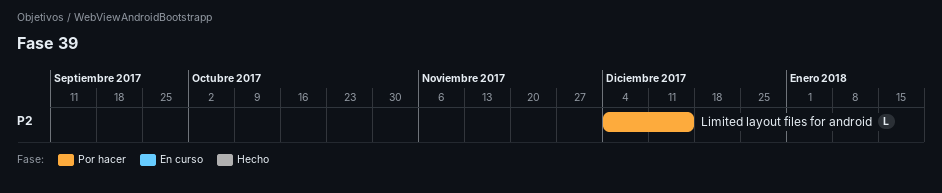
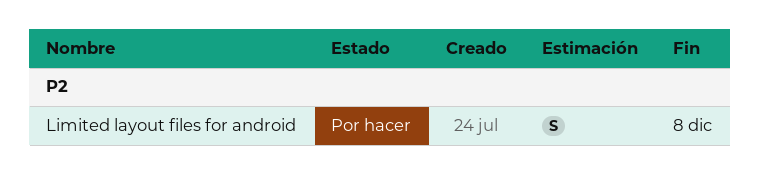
Limited layout files for android, estimate: L -> S
Limited layout files for android, due: Dec 15 -> Dec 8

